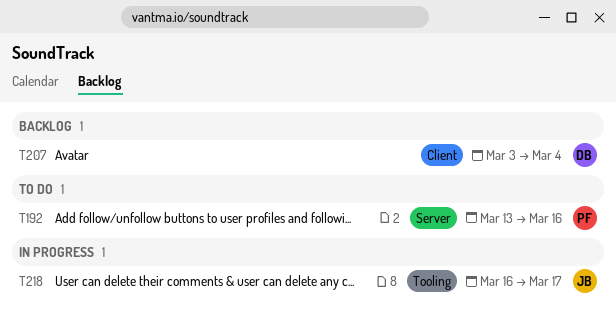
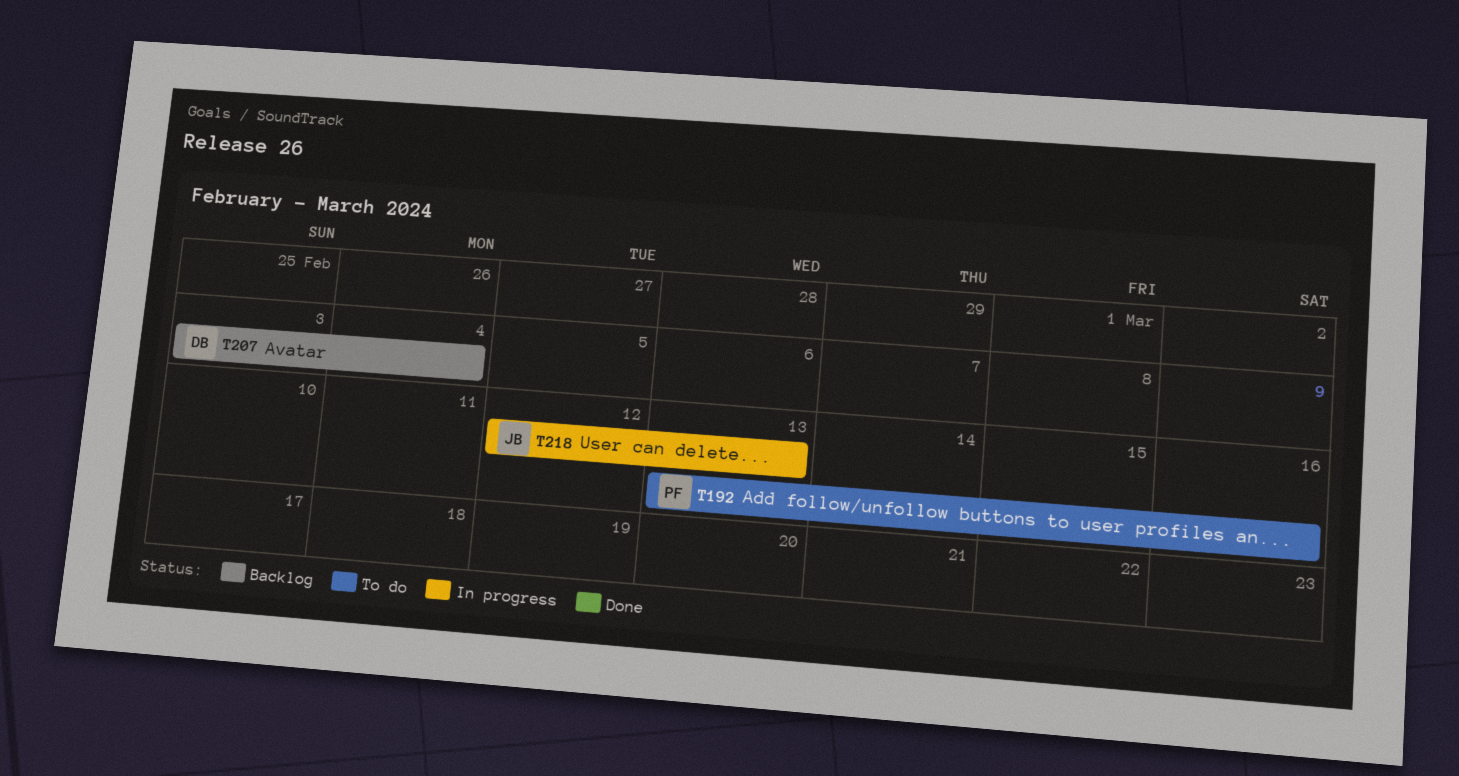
T218, start: Mar 16 -> Mar 12
T218, due: Mar 17 -> Mar 13

